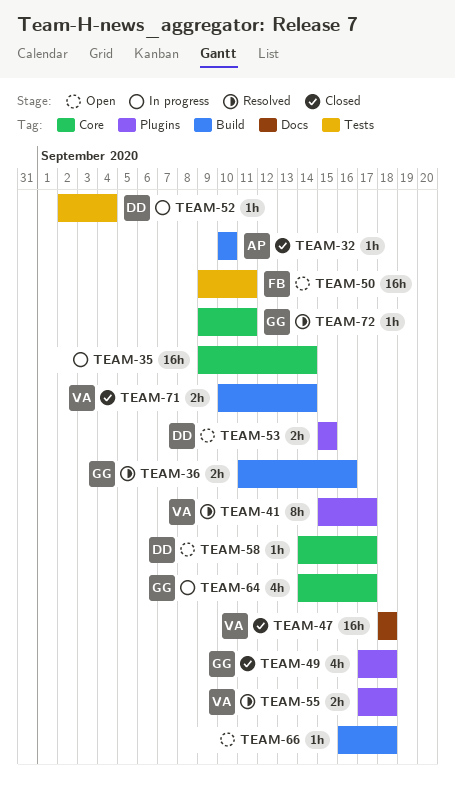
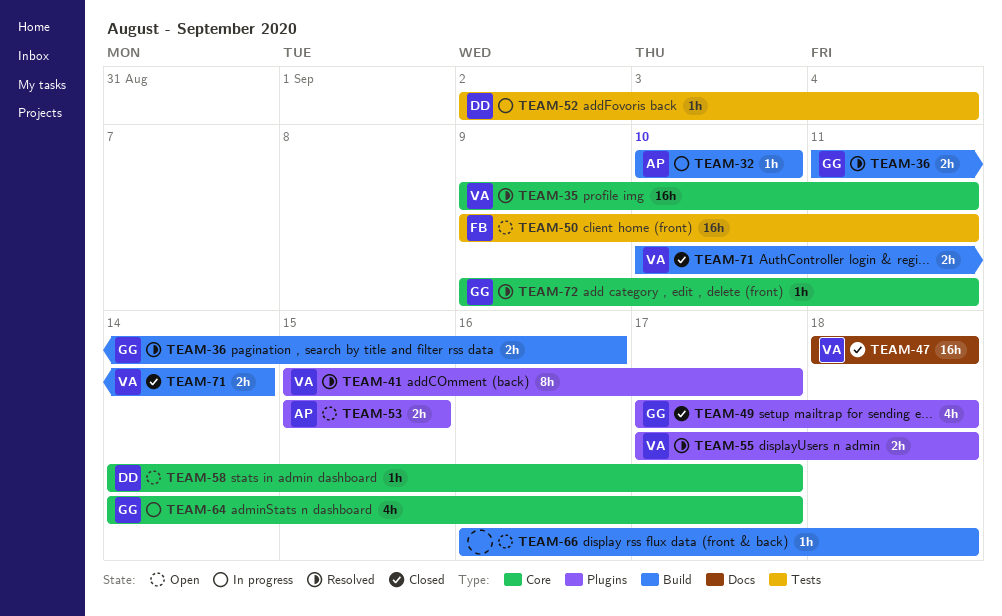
TEAM-32, status: Closed -> In progress
TEAM-35, status: In progress -> Resolved
TEAM-35, owner: none -> VA
TEAM-35, due: Sep 14 -> Sep 11
TEAM-53, owner: DD -> AP

